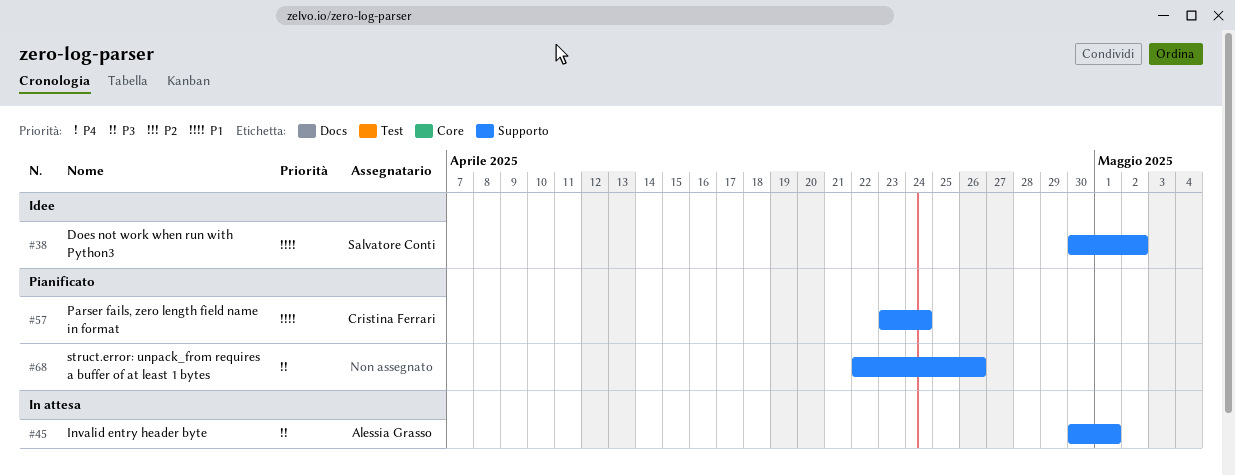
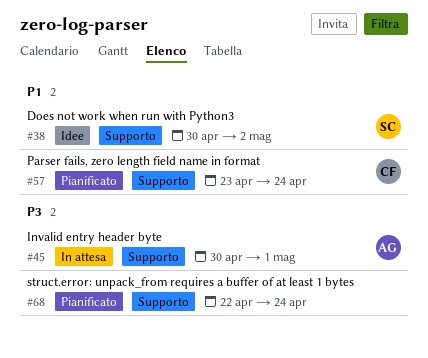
#68, due: Apr 26 -> Apr 24

